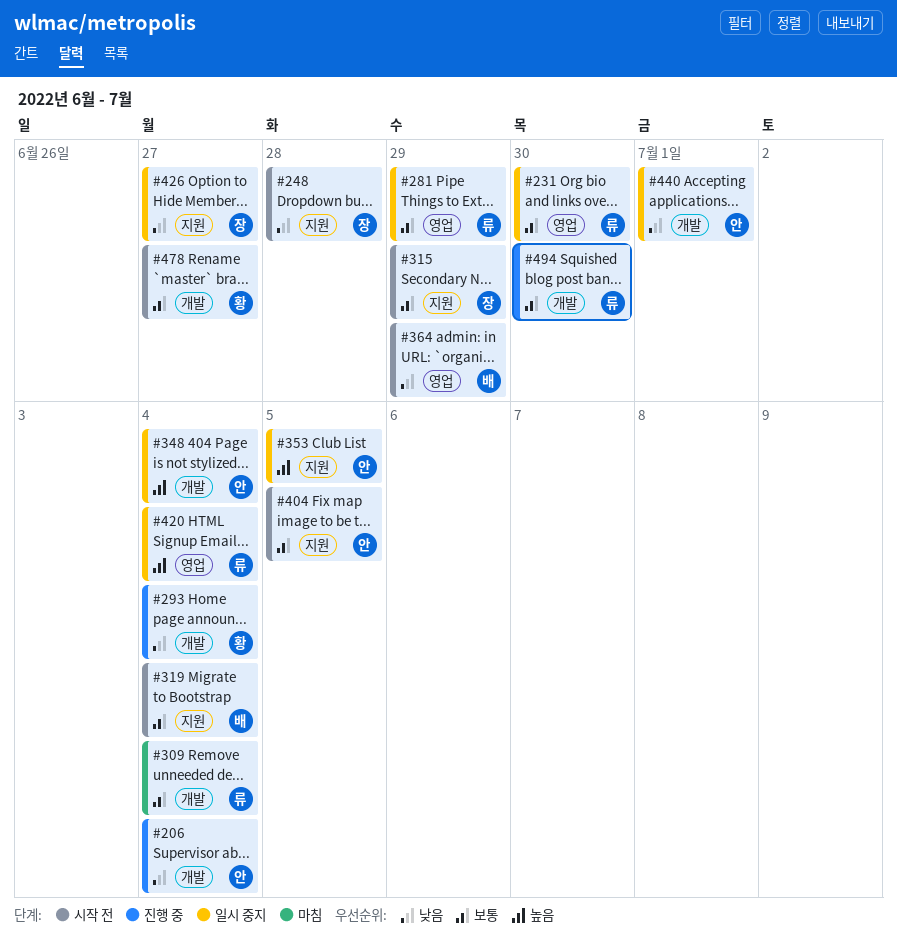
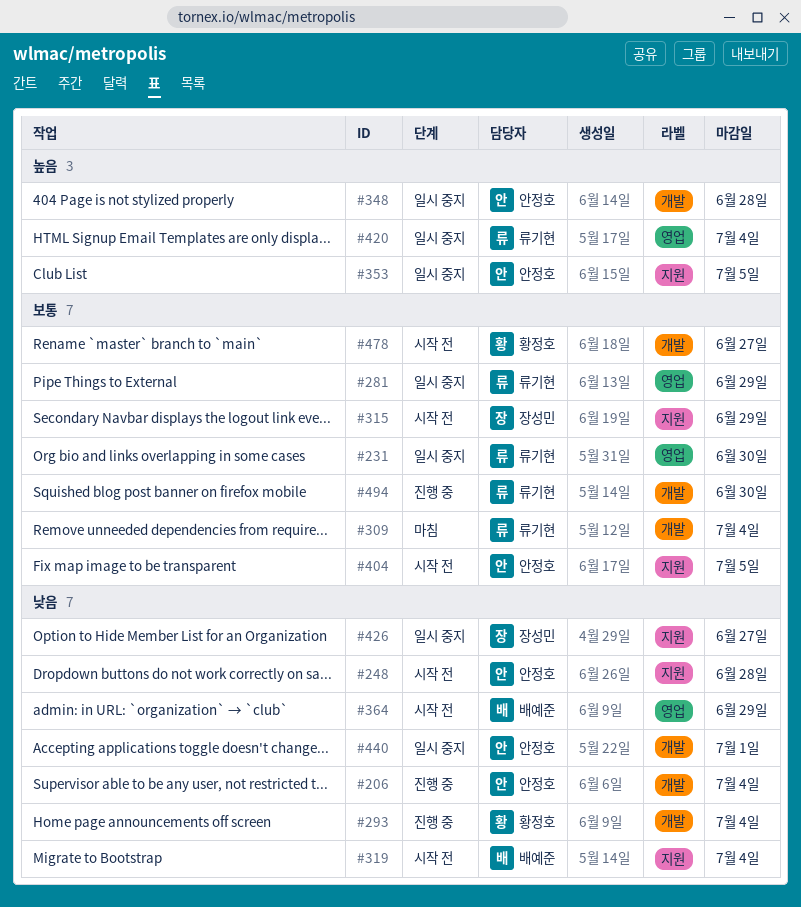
#248, owner: 장성민 -> 안정호
#319, priority: 보통 -> 낮음
#348, due: Jul 4 -> Jun 28

